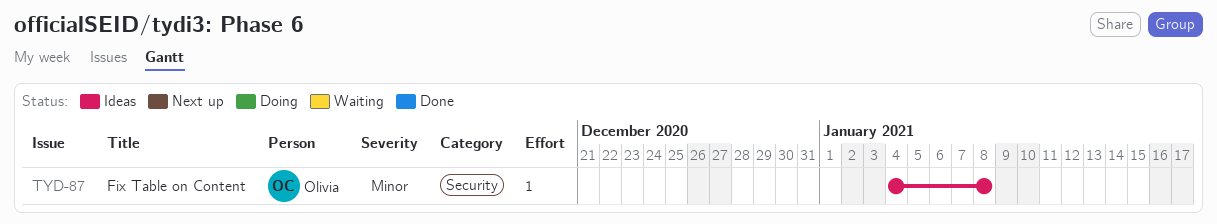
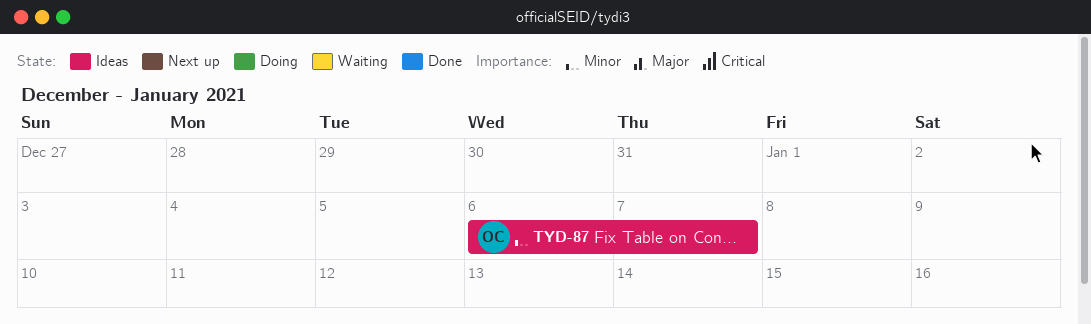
TYD-87, start: Jan 4 -> Jan 6
TYD-87, due: Jan 8 -> Jan 7

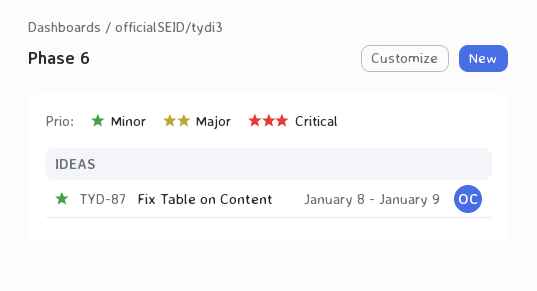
TYD-87, start: Jan 6 -> Jan 8
TYD-87, due: Jan 7 -> Jan 9

